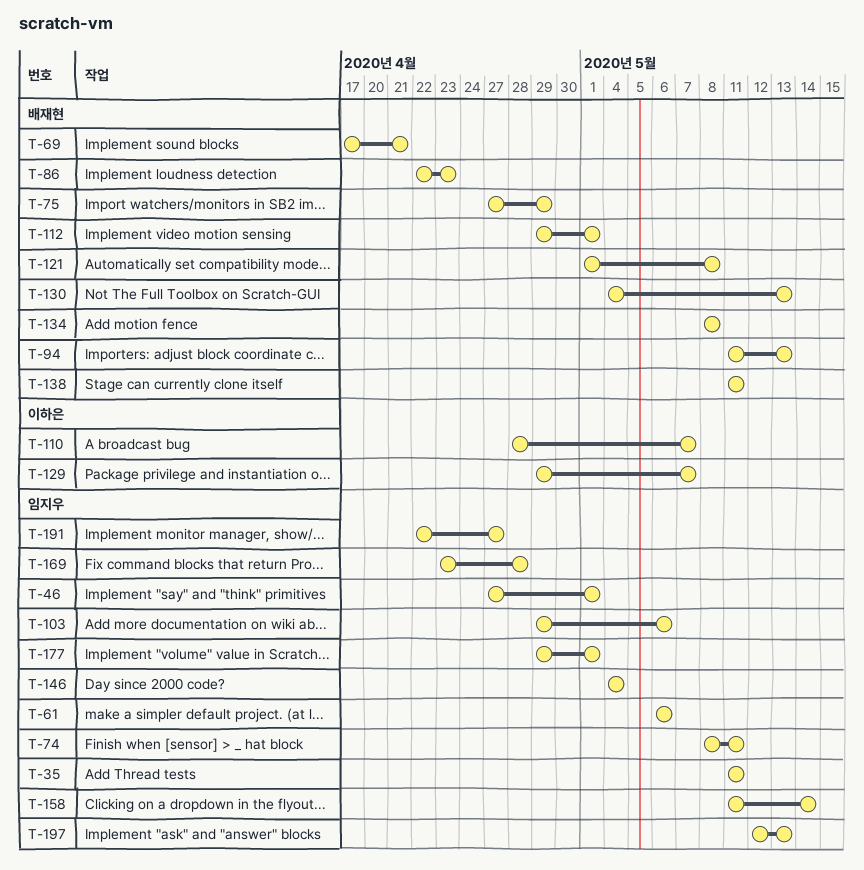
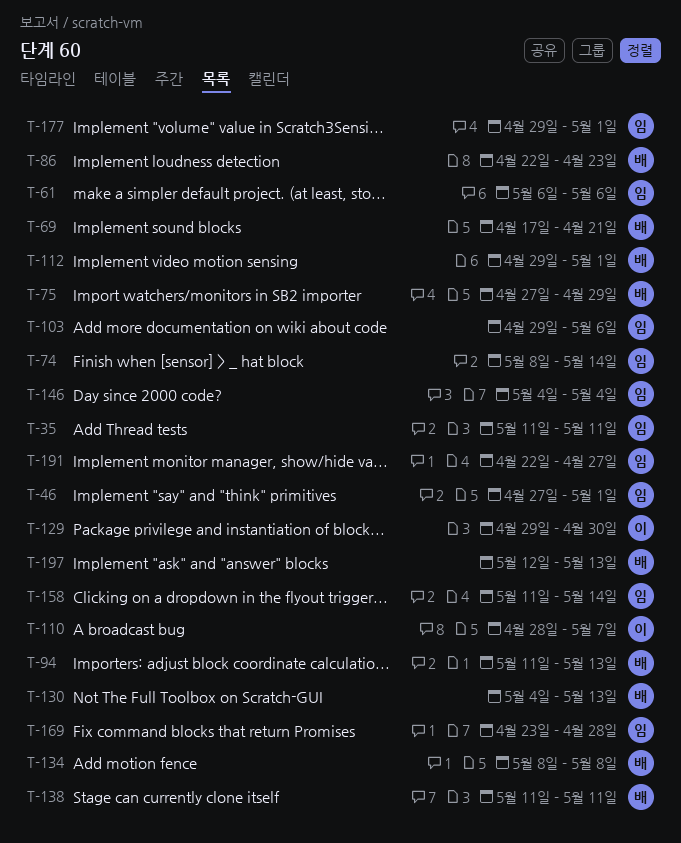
T-74, due: May 11 -> May 14
T-121: present -> none
T-129, due: May 7 -> Apr 30
T-197, owner: 임지우 -> 배재현

